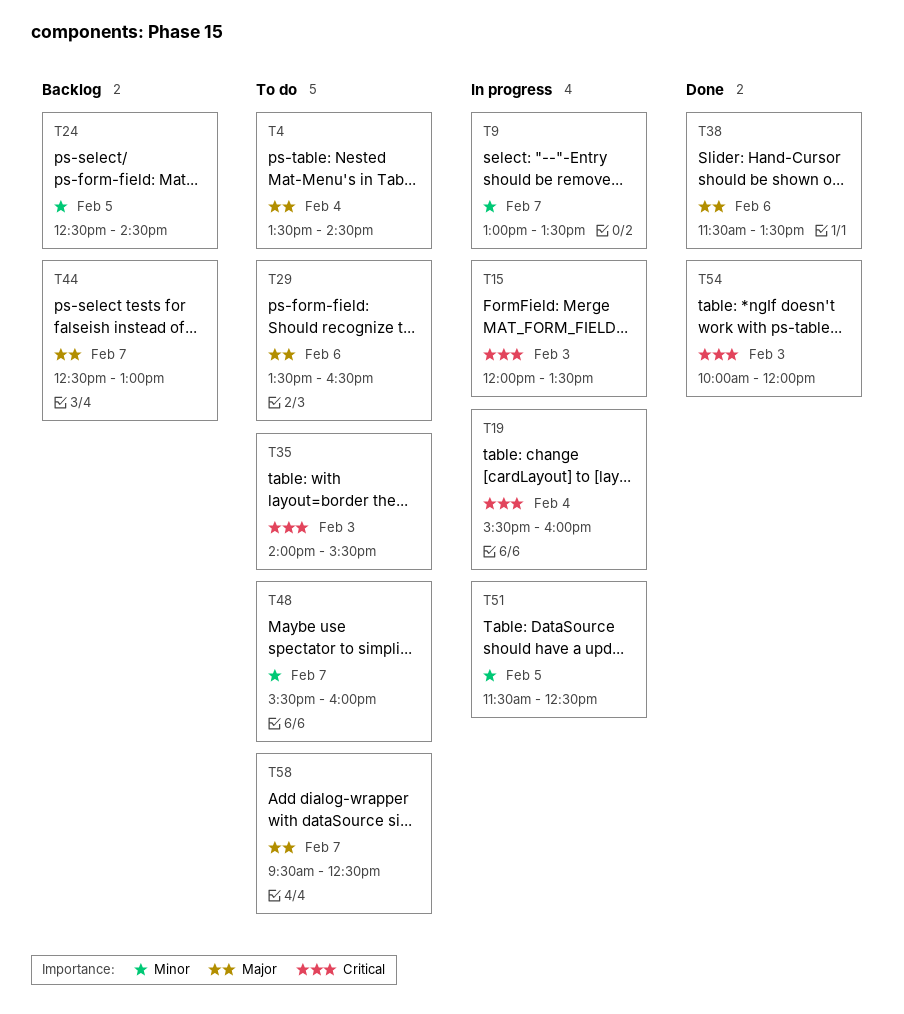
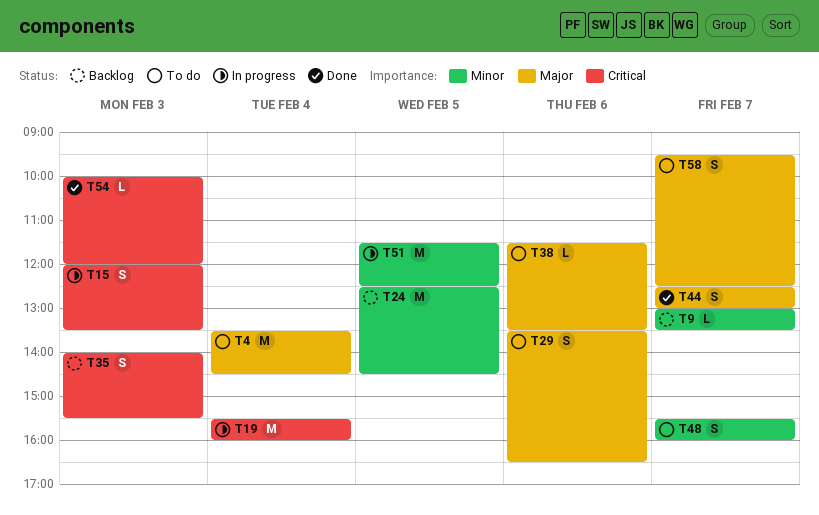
T9, status: In progress -> Backlog
T35, status: To do -> Backlog
T38, status: Done -> To do
T44, status: Backlog -> Done

